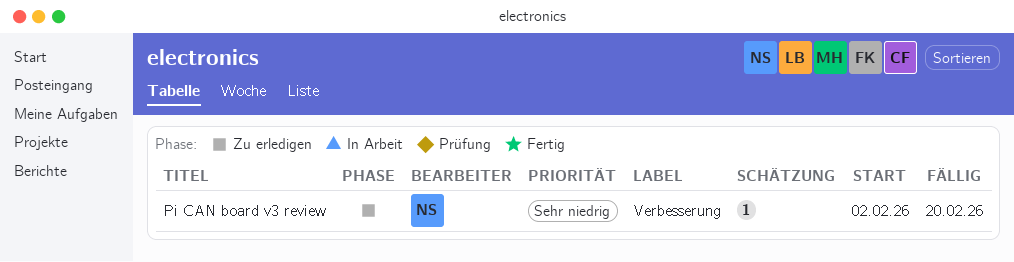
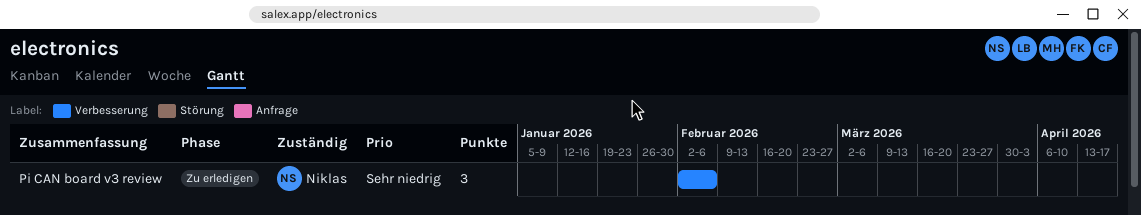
Pi CAN board v3 review, estimate: 1 -> 3
Pi CAN board v3 review, due: Feb 20 -> Feb 6

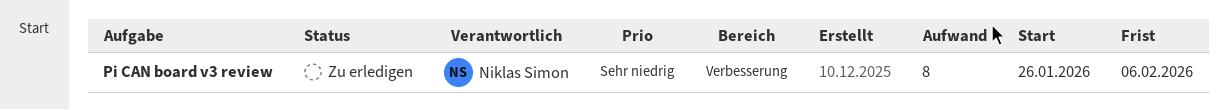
Pi CAN board v3 review, estimate: 3 -> 8
Pi CAN board v3 review, start: Feb 2 -> Jan 26

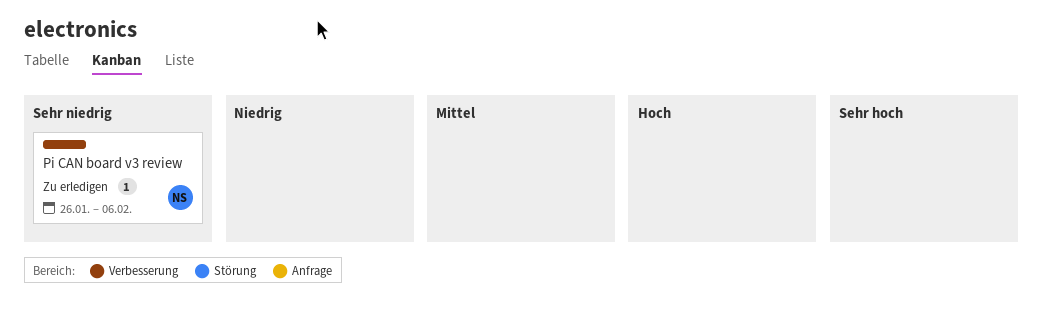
Pi CAN board v3 review, estimate: 8 -> 1

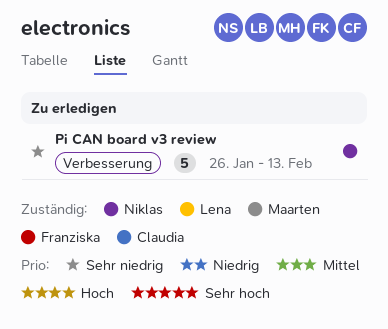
Pi CAN board v3 review, estimate: 1 -> 5
Pi CAN board v3 review, due: Feb 6 -> Feb 13

